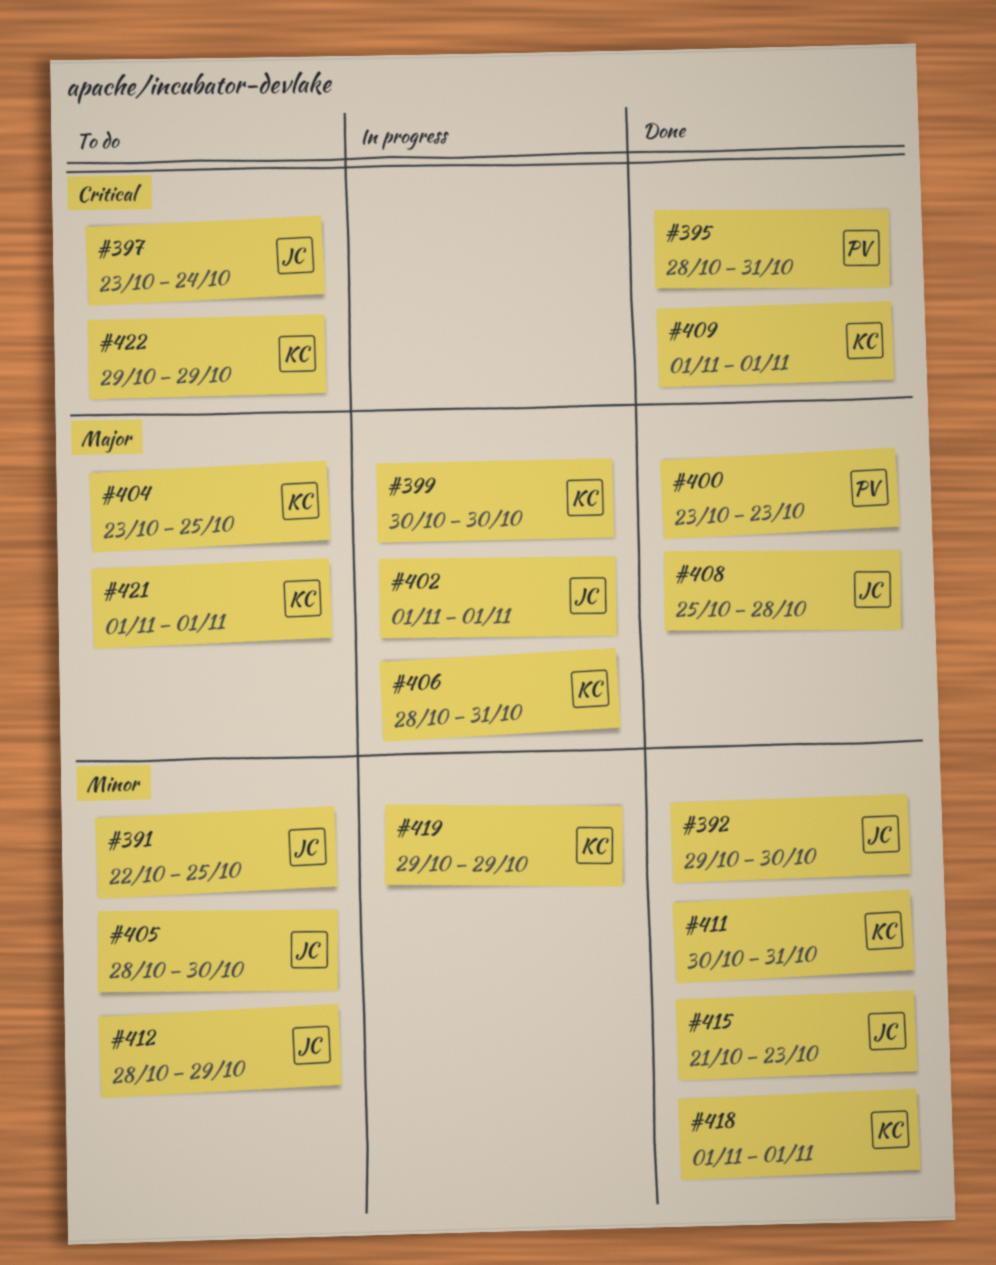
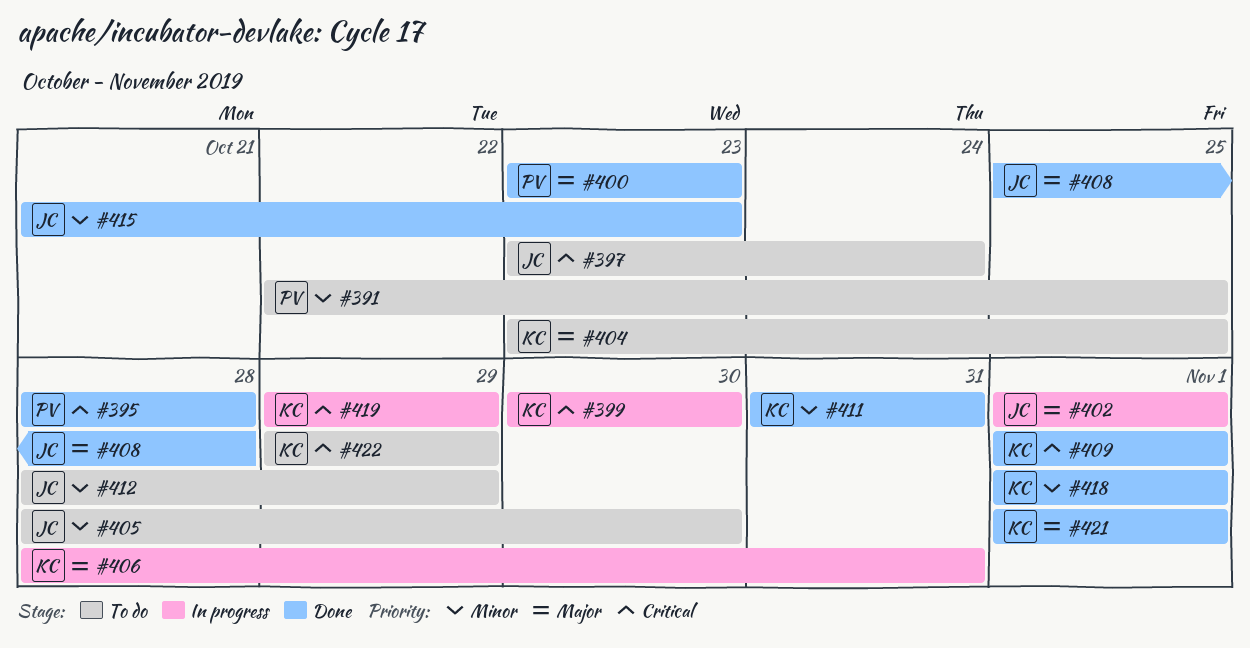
#391, owner: JC -> PV
#392: present -> none
#395, due: Oct 31 -> Oct 28
#399, priority: Major -> Critical
#411, start: Oct 30 -> Oct 31
#419, priority: Minor -> Critical
#421, status: To do -> Done

